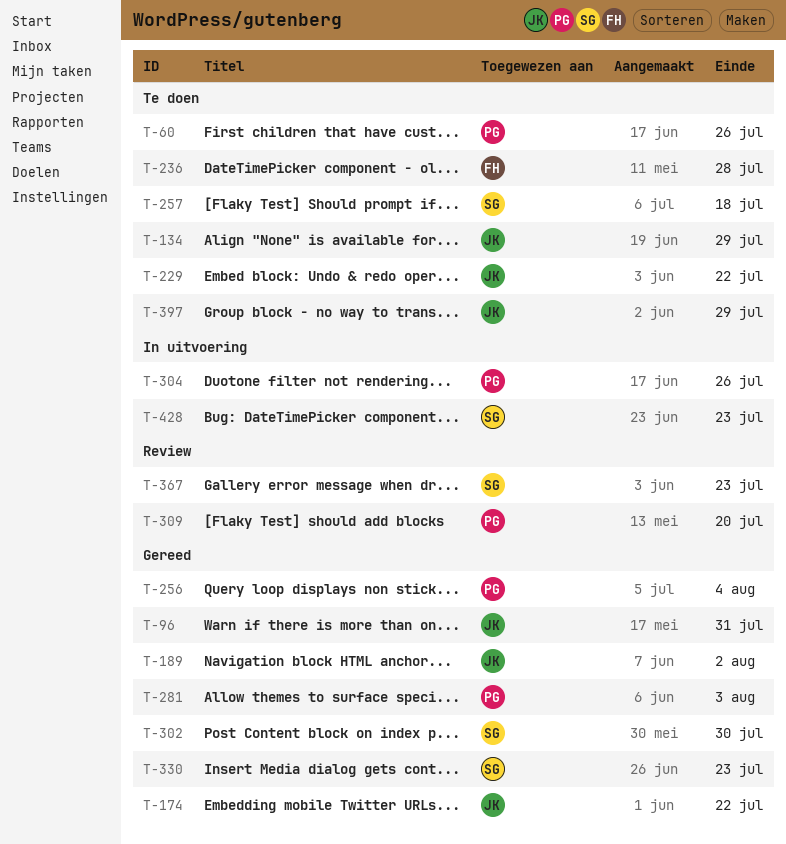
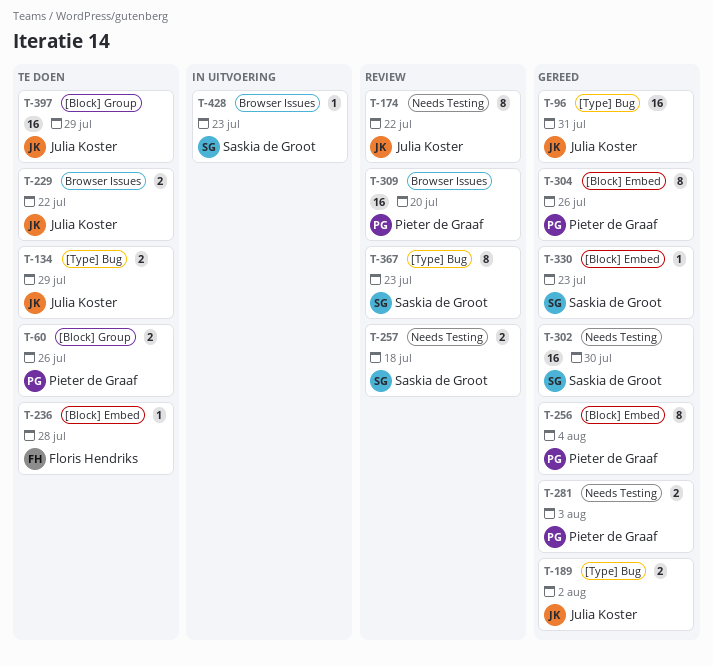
T-174, status: Gereed -> Review
T-257, status: Te doen -> Review
T-304, status: In uitvoering -> Gereed

